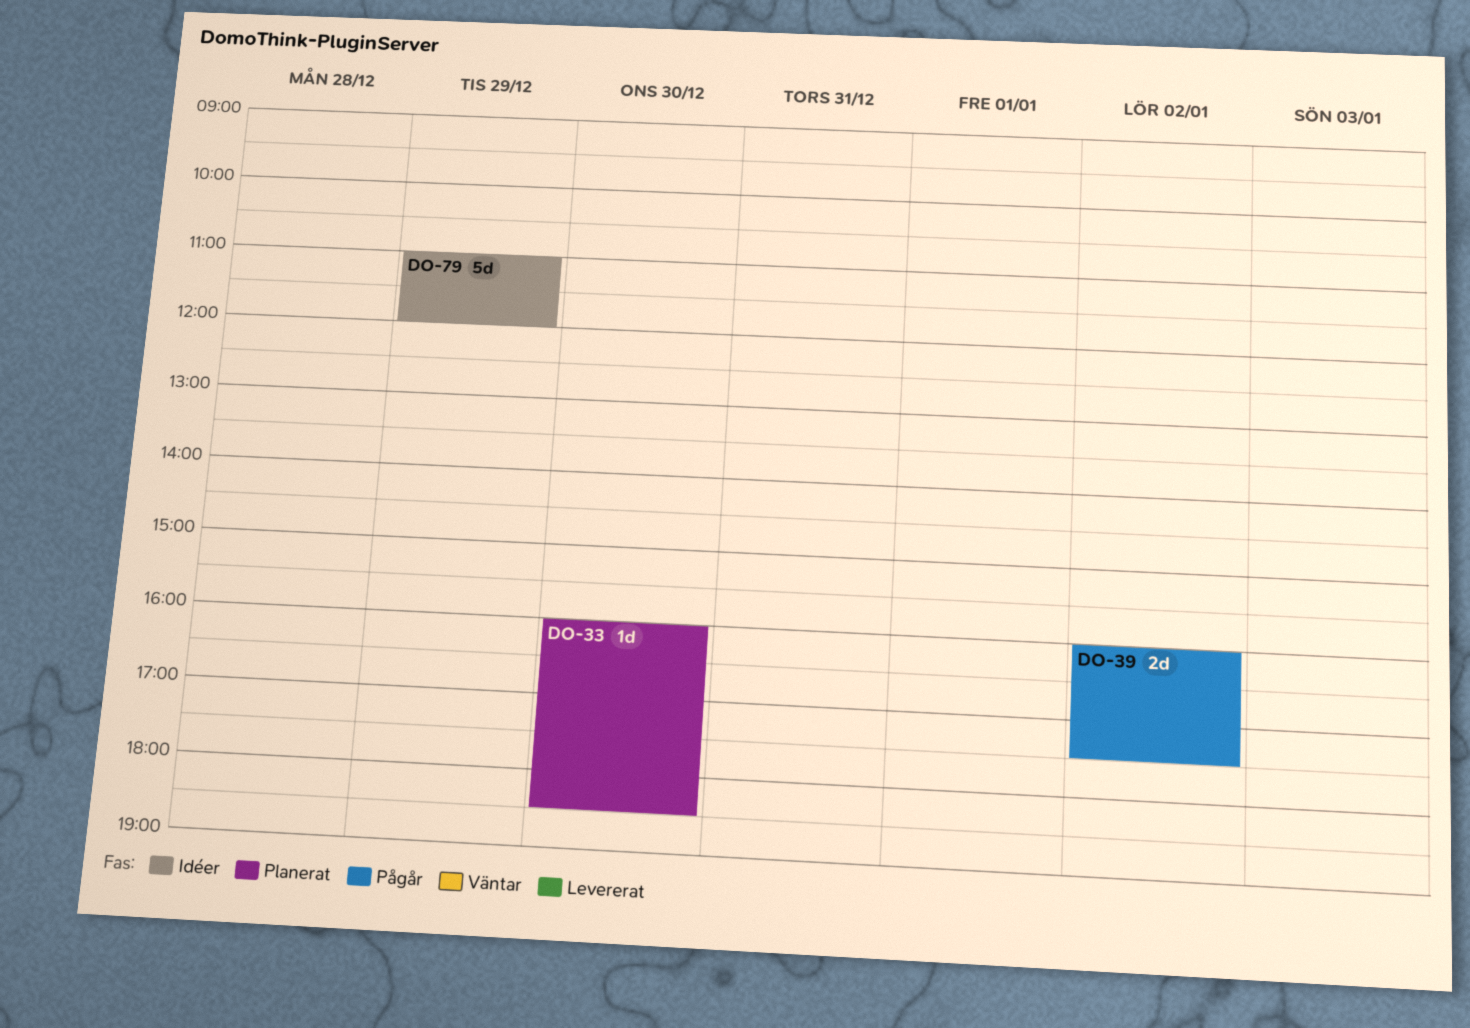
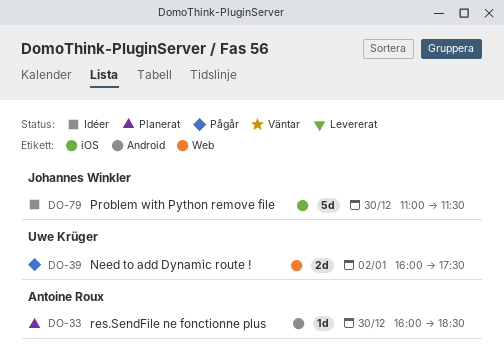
DO-79, day: Dec 29 -> Dec 30
DO-79, ends: 12:00 -> 11:30

